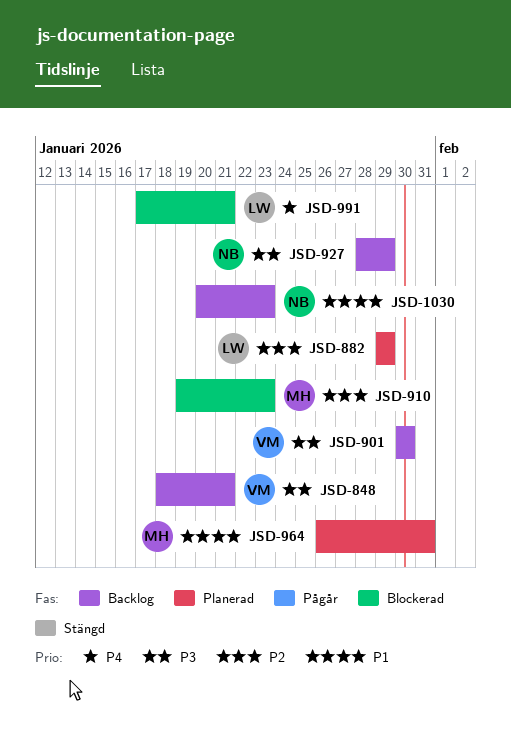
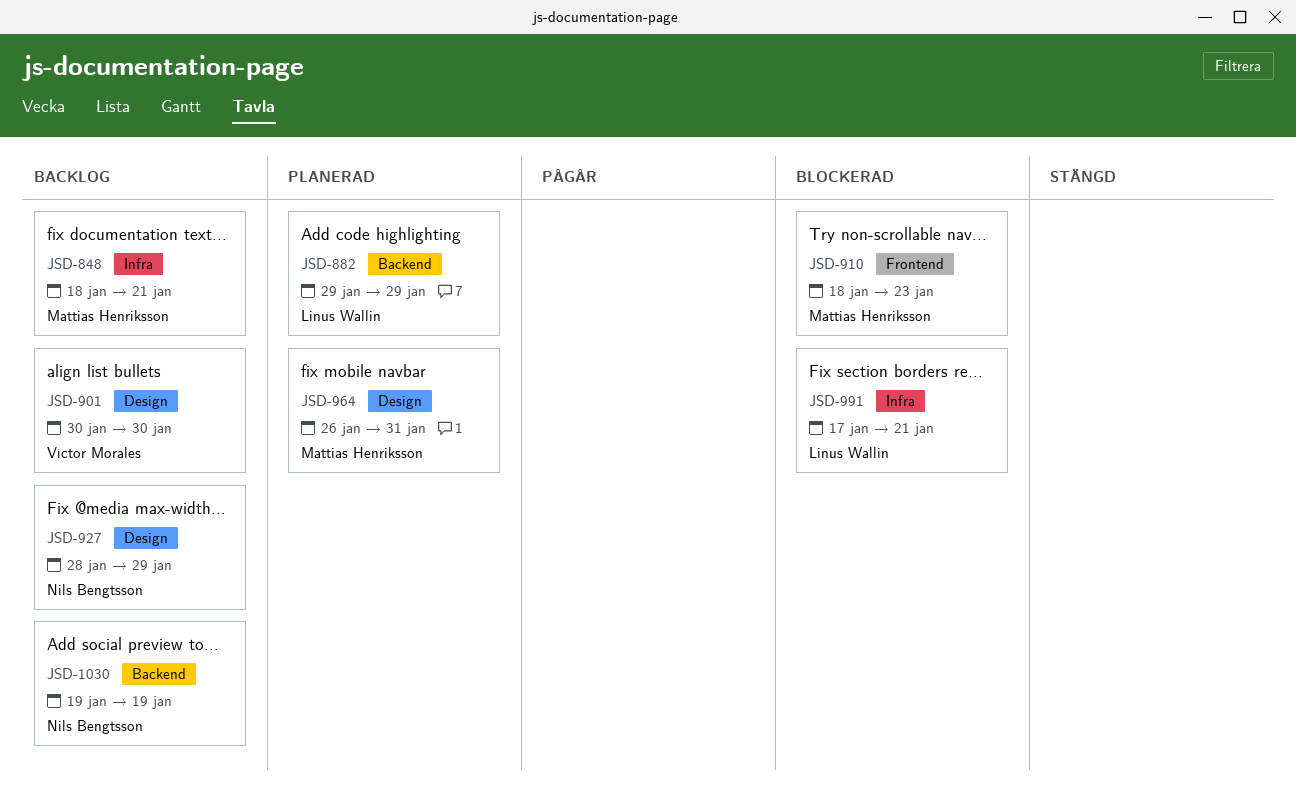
JSD-848, owner: Víctor Morales -> Mattias Henriksson
JSD-910, start: Jan 19 -> Jan 18
JSD-1030, start: Jan 20 -> Jan 19
JSD-1030, due: Jan 23 -> Jan 19

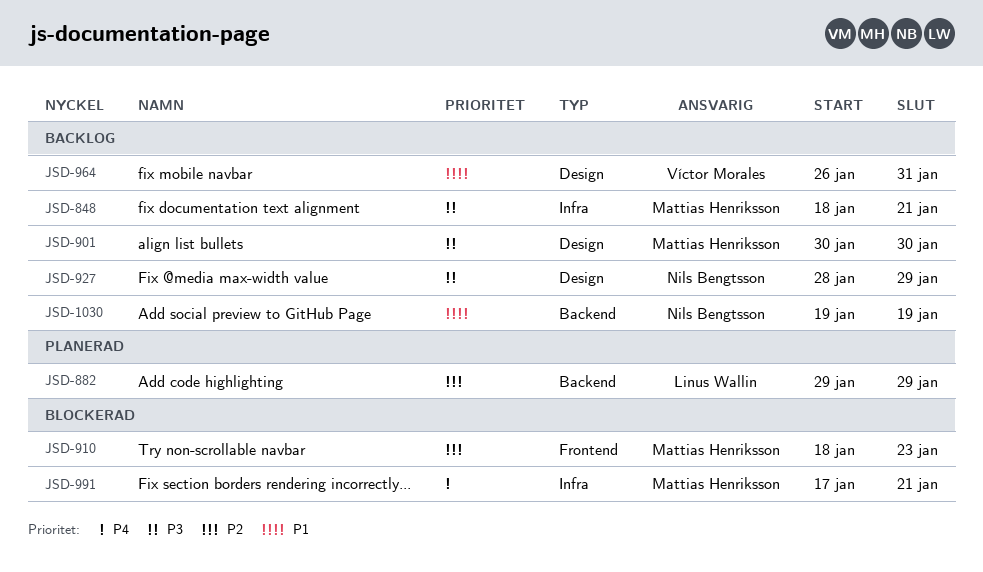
JSD-901, owner: Víctor Morales -> Mattias Henriksson
JSD-964, status: Planerad -> Backlog
JSD-964, owner: Mattias Henriksson -> Víctor Morales
JSD-991, owner: Linus Wallin -> Mattias Henriksson

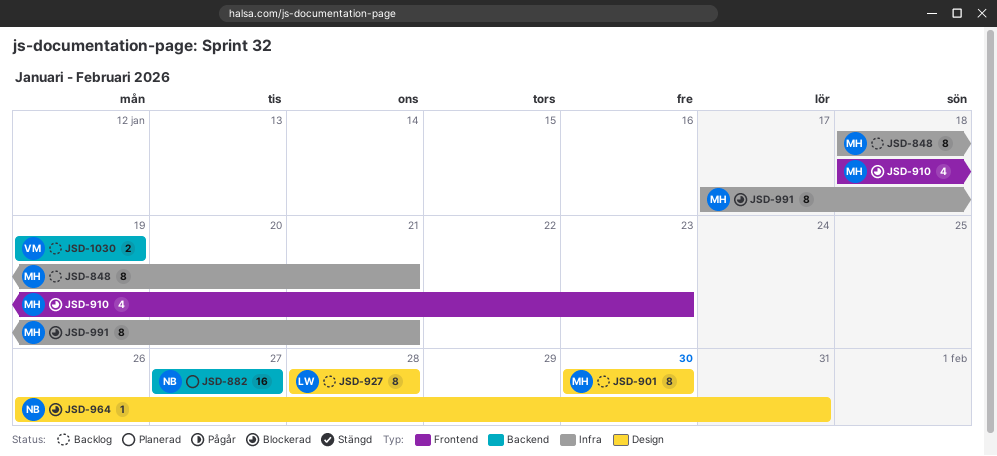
JSD-882, owner: Linus Wallin -> Nils Bengtsson
JSD-882, start: Jan 29 -> Jan 27
JSD-882, due: Jan 29 -> Jan 27
JSD-927, owner: Nils Bengtsson -> Linus Wallin
JSD-927, due: Jan 29 -> Jan 28
JSD-964, status: Backlog -> Blockerad
JSD-964, owner: Víctor Morales -> Nils Bengtsson
JSD-1030, owner: Nils Bengtsson -> Víctor Morales

